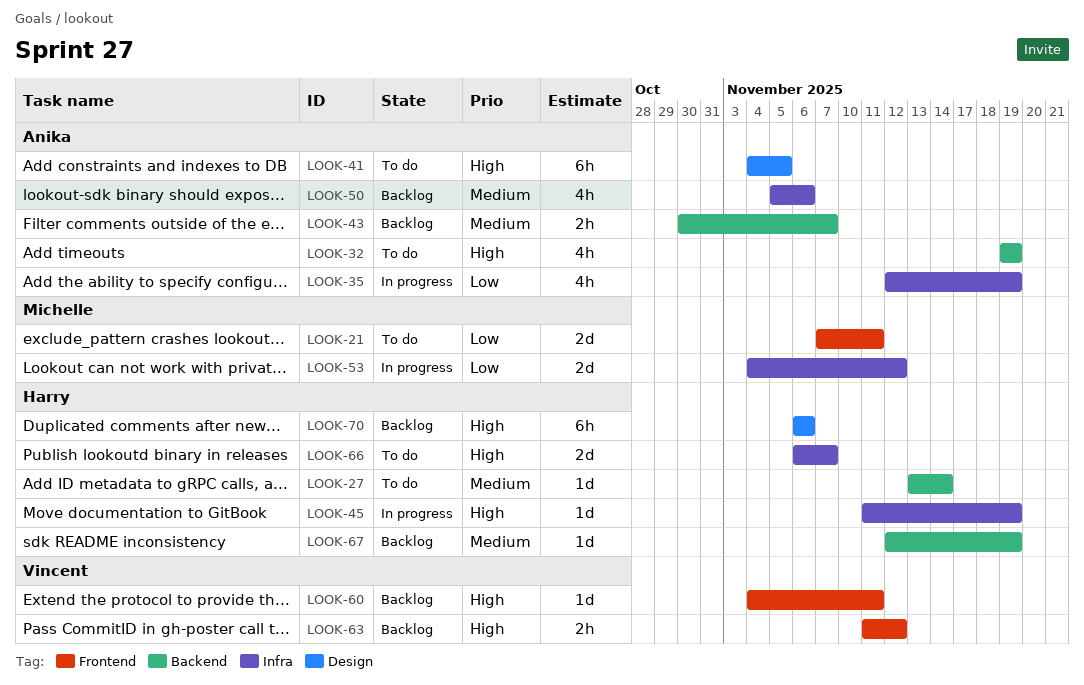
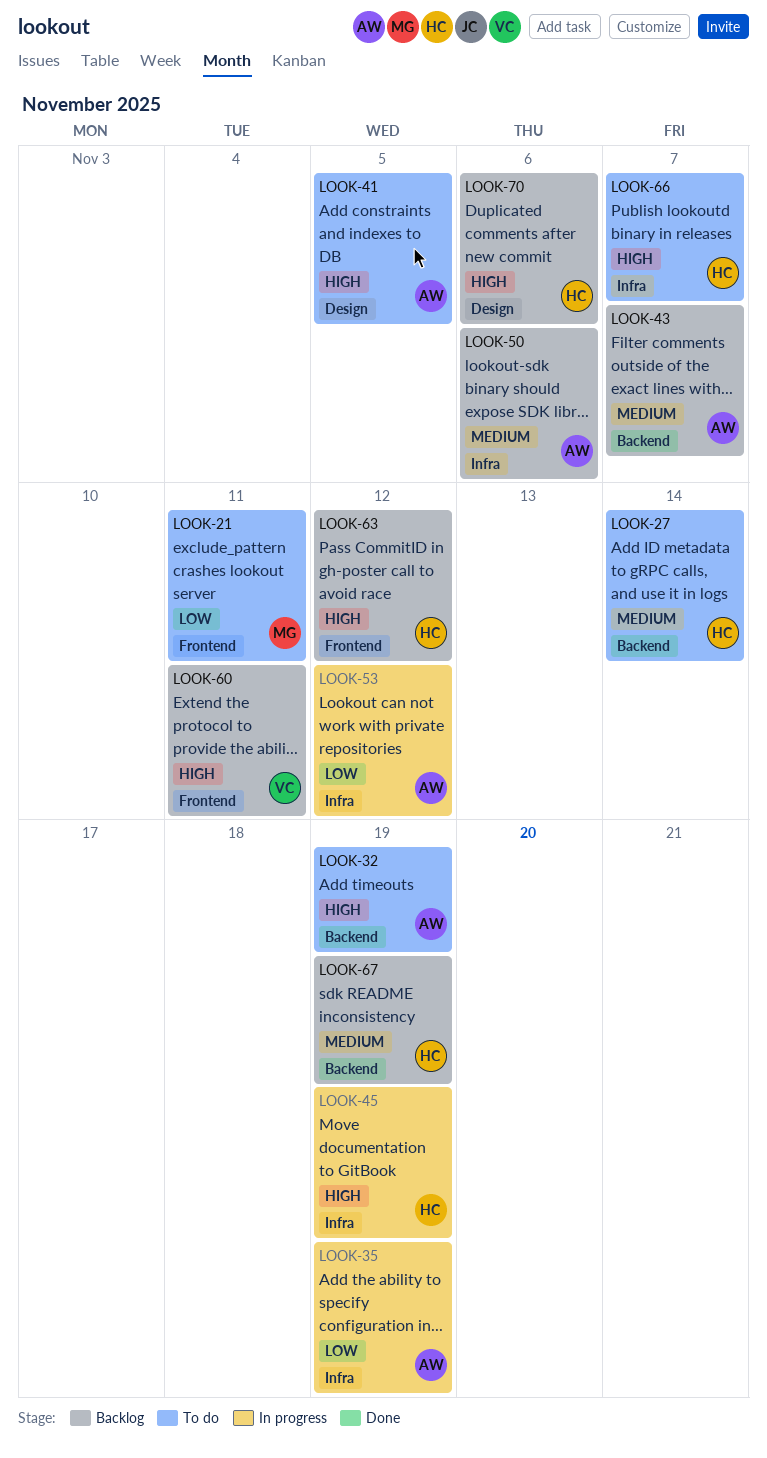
LOOK-53, owner: Michelle -> Anika
LOOK-63, owner: Vincent -> Harry

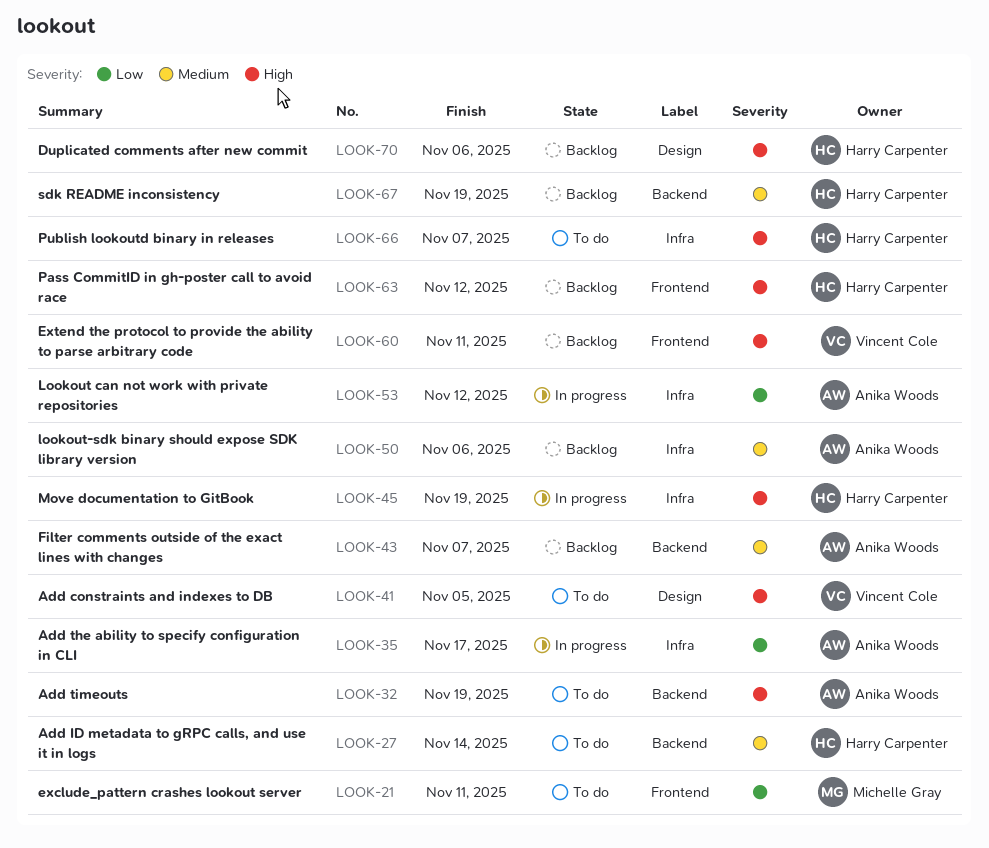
LOOK-35, due: Nov 19 -> Nov 17
LOOK-41, owner: Anika Woods -> Vincent Cole

